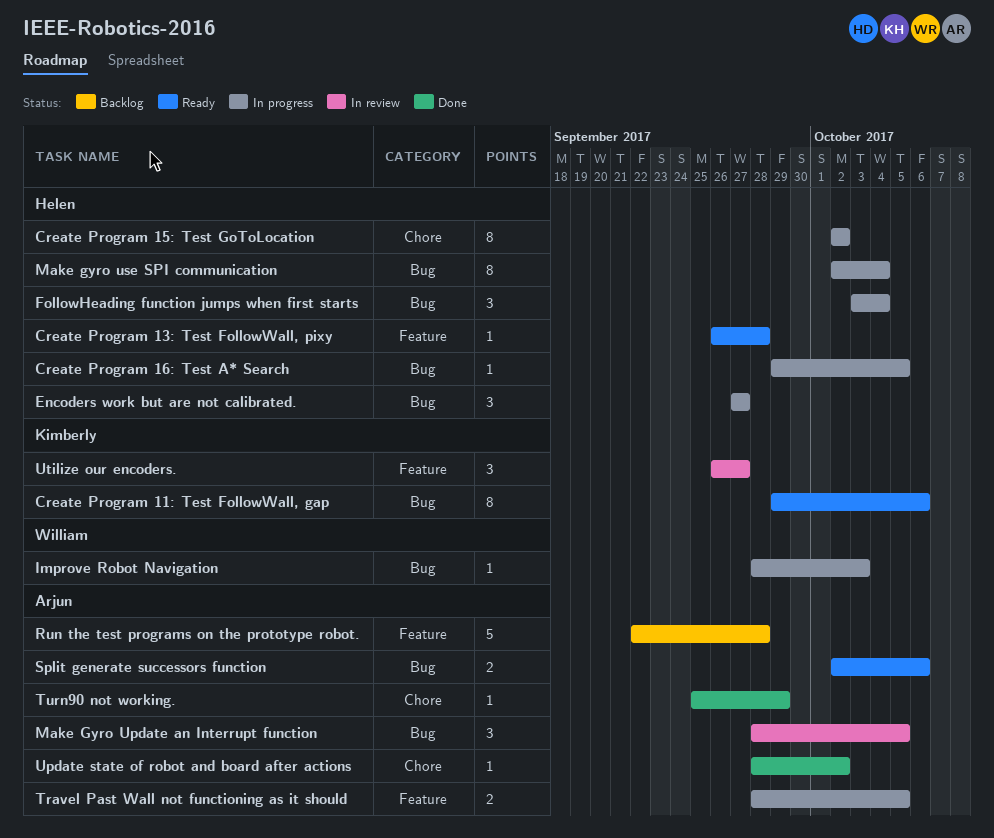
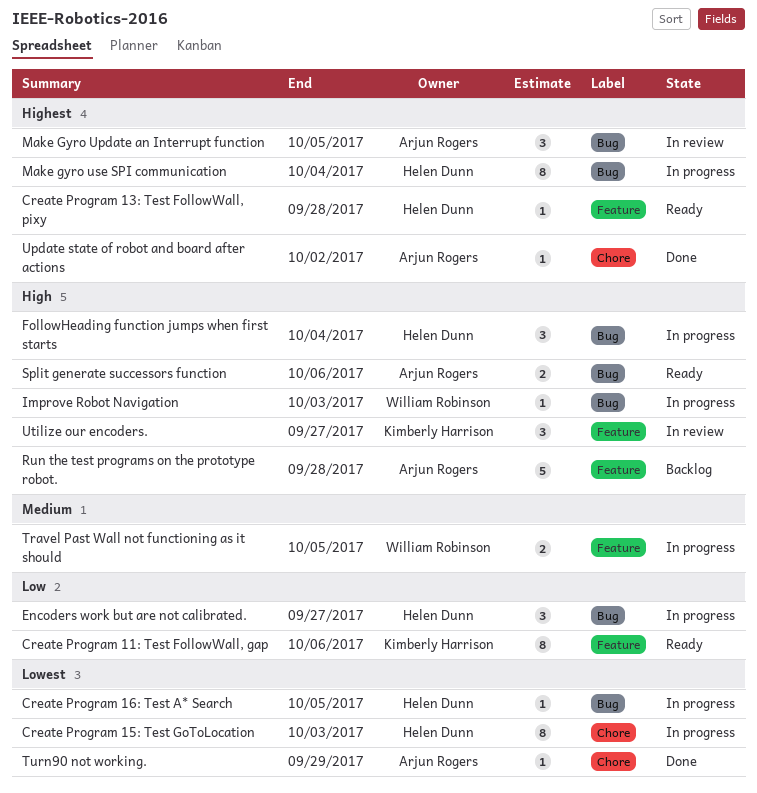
Create Program 11: Test FollowWall, gap, label: Bug -> Feature
Create Program 15: Test GoToLocation, due: Oct 2 -> Oct 3
Travel Past Wall not functioning as it should, owner: Arjun Rogers -> William Robinson

